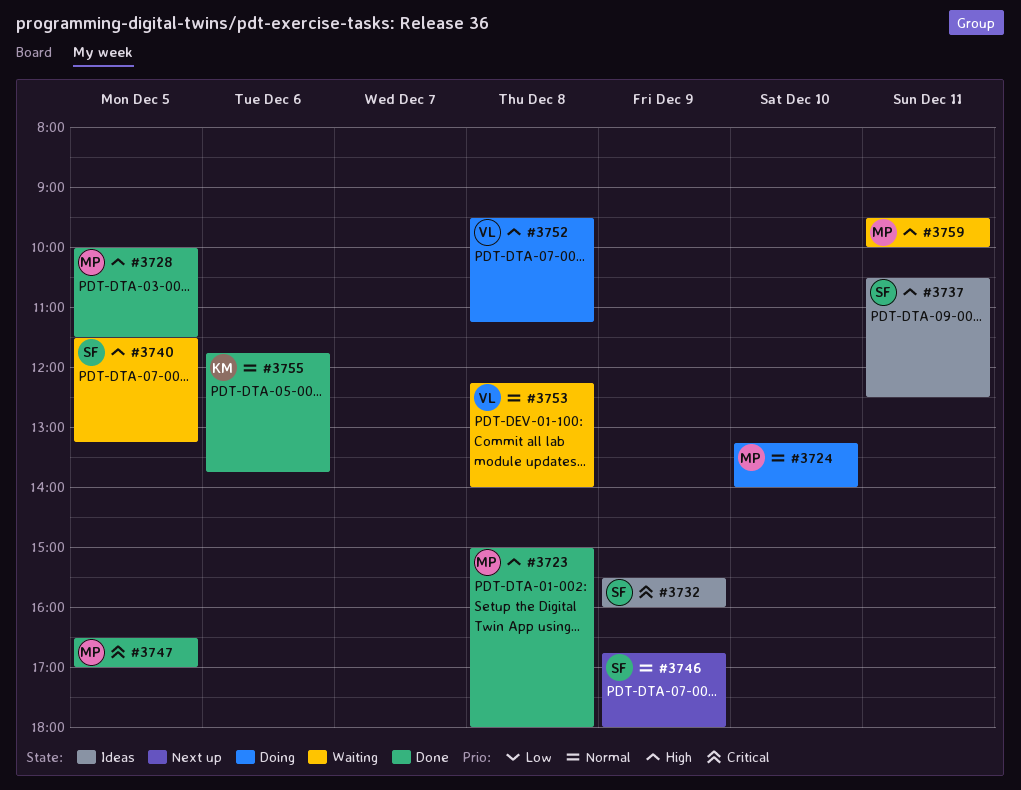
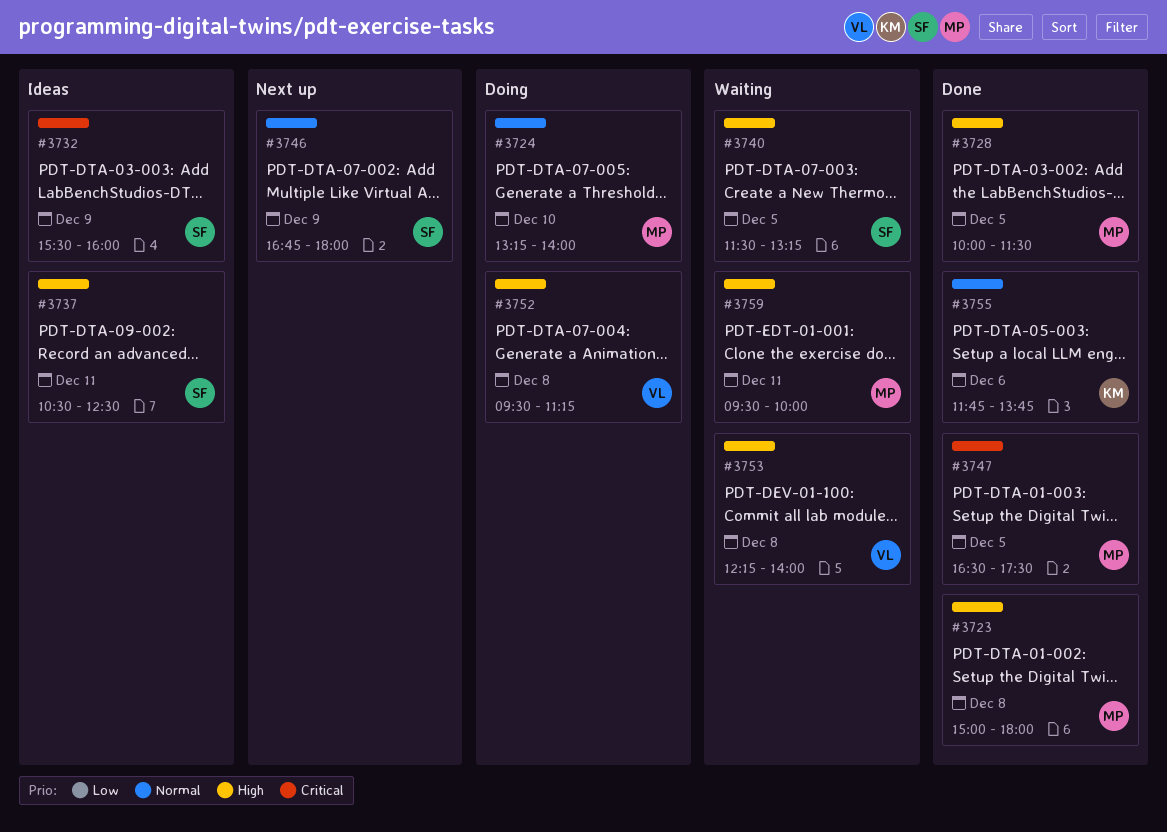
#3747, ends: 17:00 -> 17:30
#3753, priority: Normal -> High

